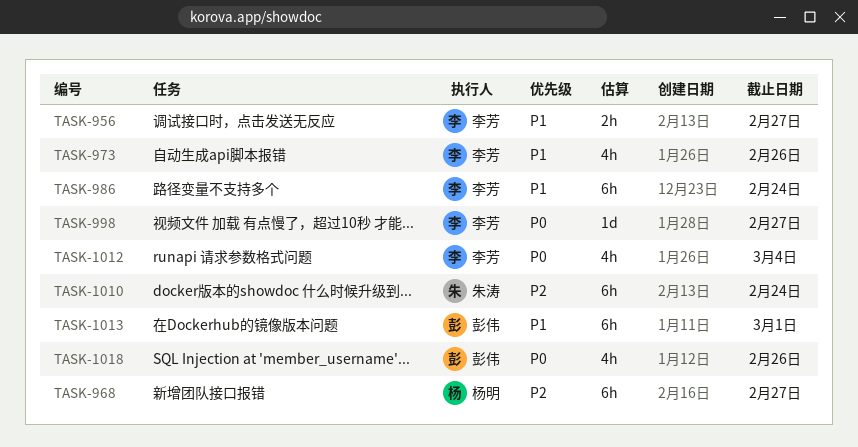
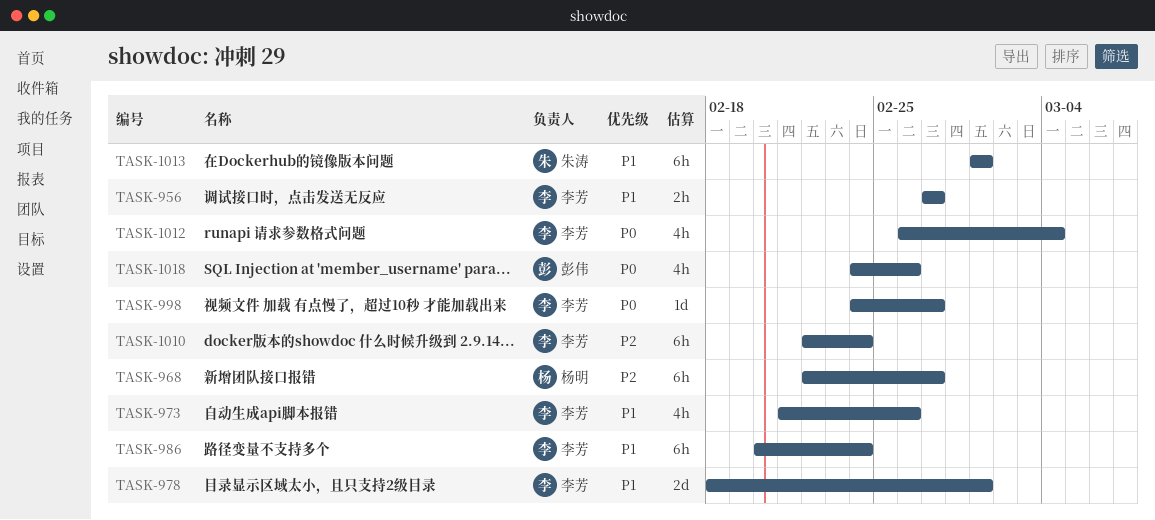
TASK-978: none -> present
TASK-1010, owner: 朱涛 -> 李芳
TASK-1013, owner: 彭伟 -> 朱涛

